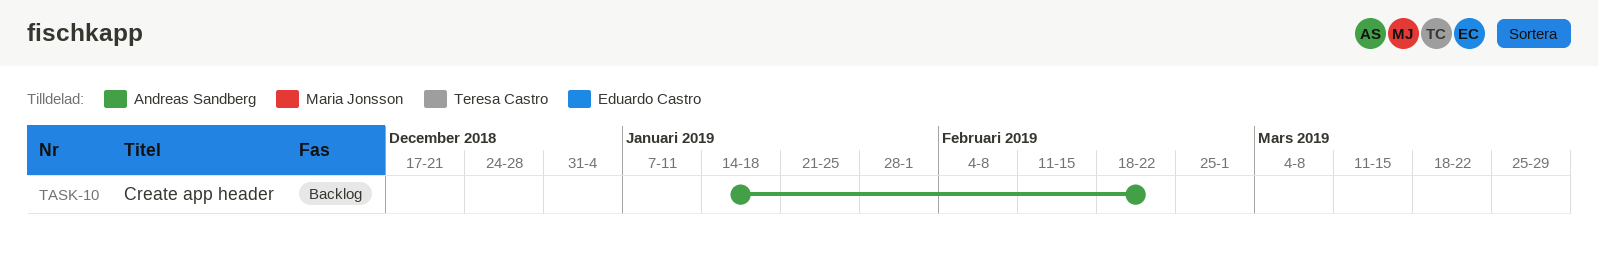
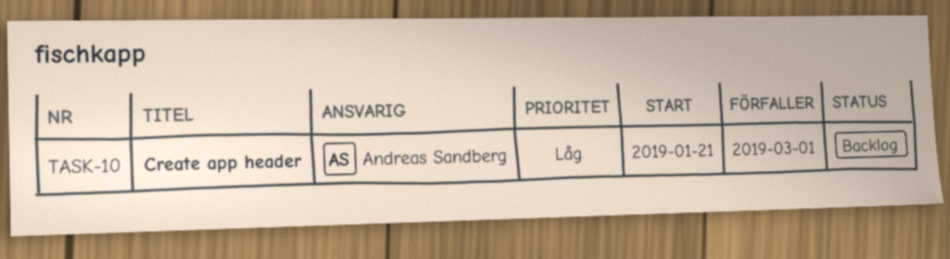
TASK-10, start: Jan 14 -> Jan 21
TASK-10, due: Feb 22 -> Mar 1

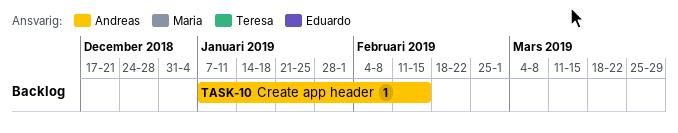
TASK-10, start: Jan 21 -> Jan 7
TASK-10, due: Mar 1 -> Feb 15

